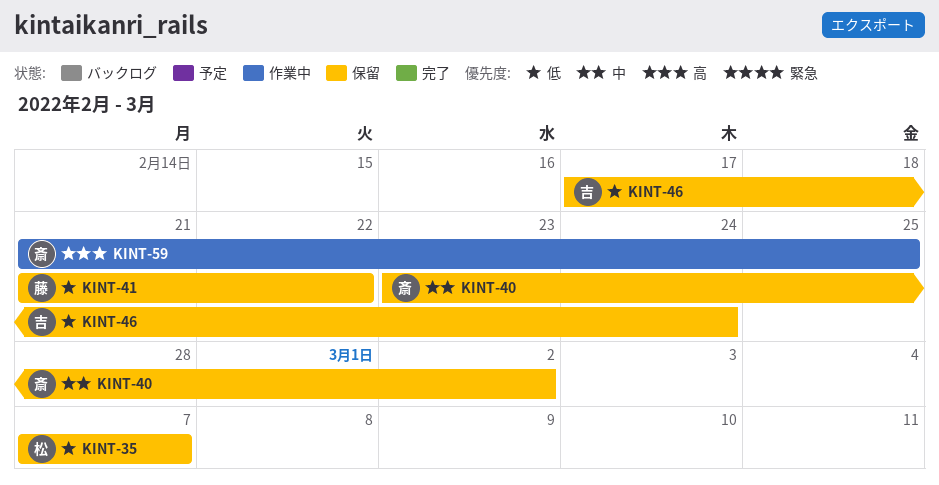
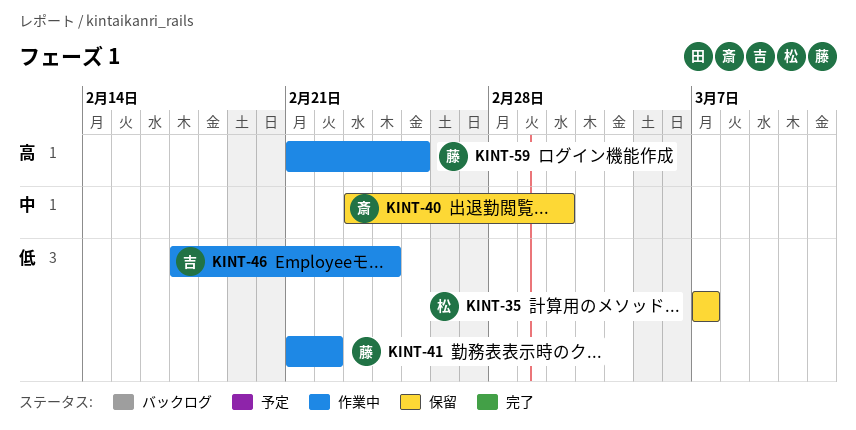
KINT-41, status: 保留 -> 作業中
KINT-46, status: 保留 -> 作業中
KINT-59, owner: 斎 -> 藤

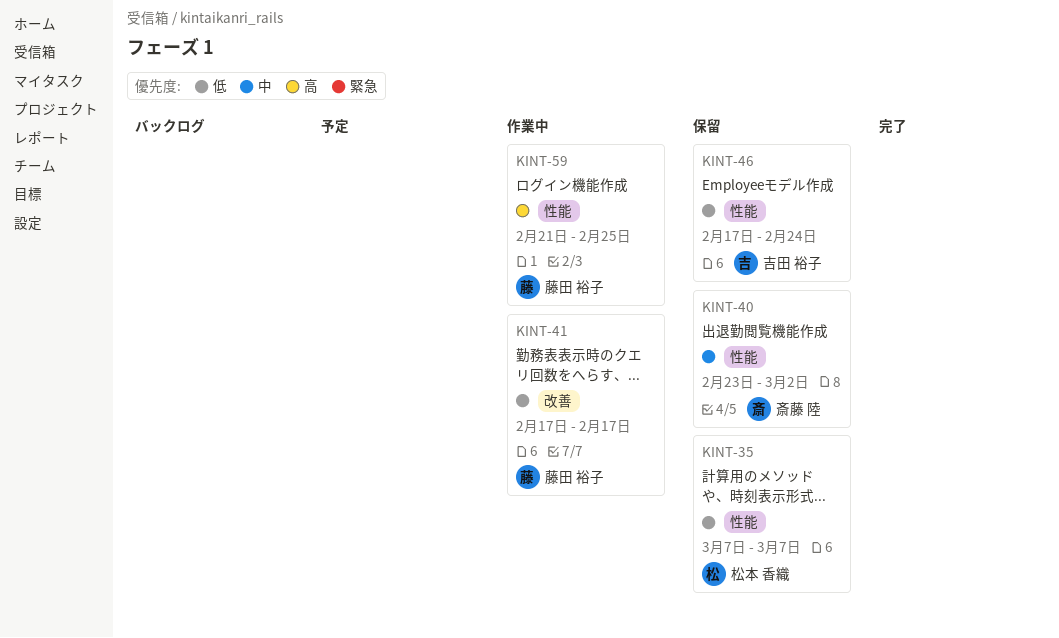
KINT-41, start: Feb 21 -> Feb 17
KINT-41, due: Feb 22 -> Feb 17
KINT-46, status: 作業中 -> 保留

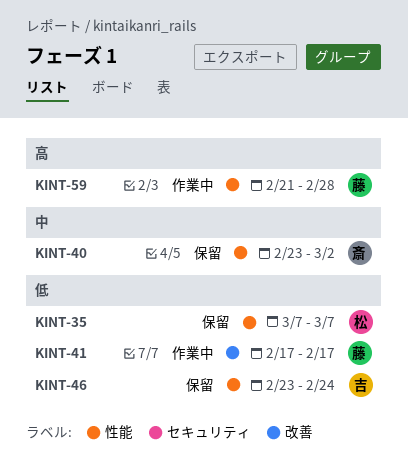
KINT-46, start: Feb 17 -> Feb 23
KINT-59, due: Feb 25 -> Feb 28

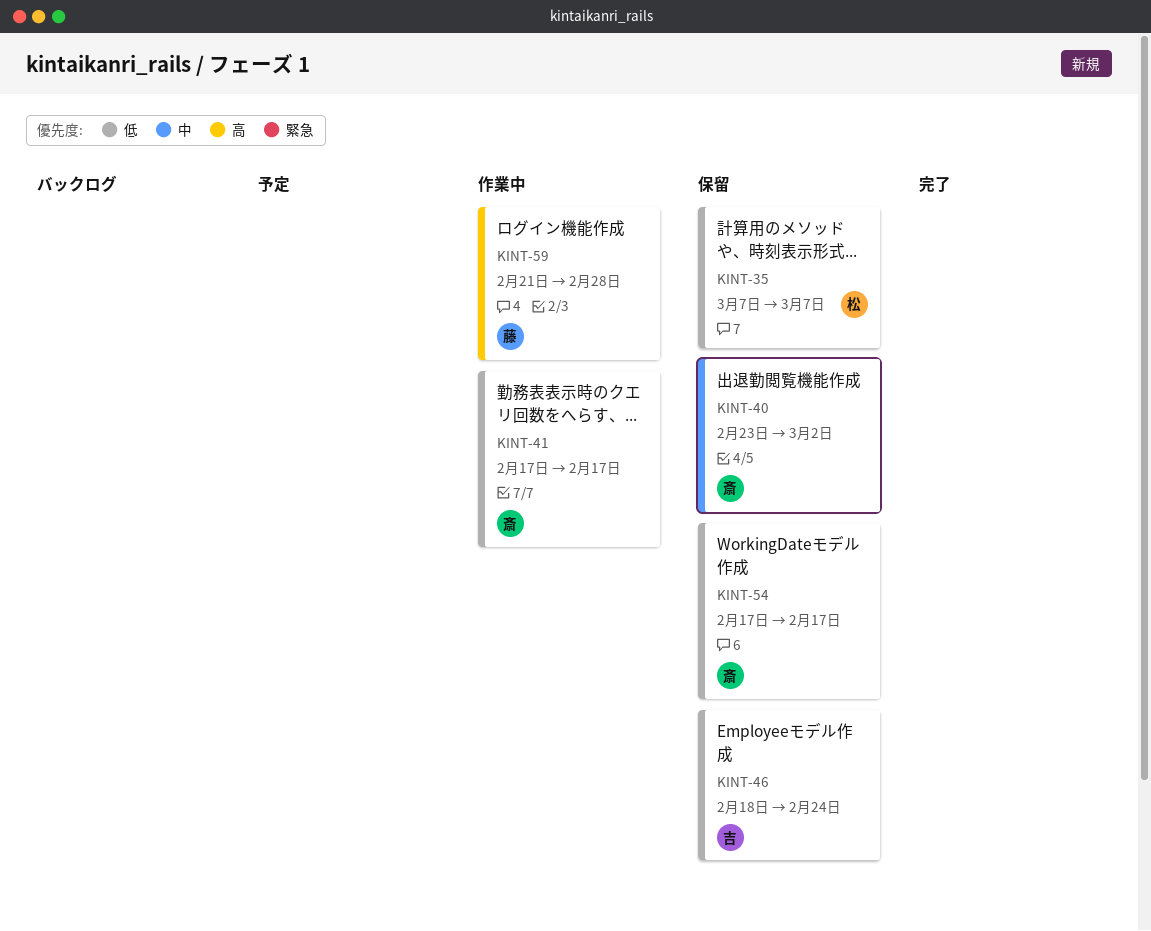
KINT-41, owner: 藤 -> 斎
KINT-46, start: Feb 23 -> Feb 18
KINT-54: none -> present

